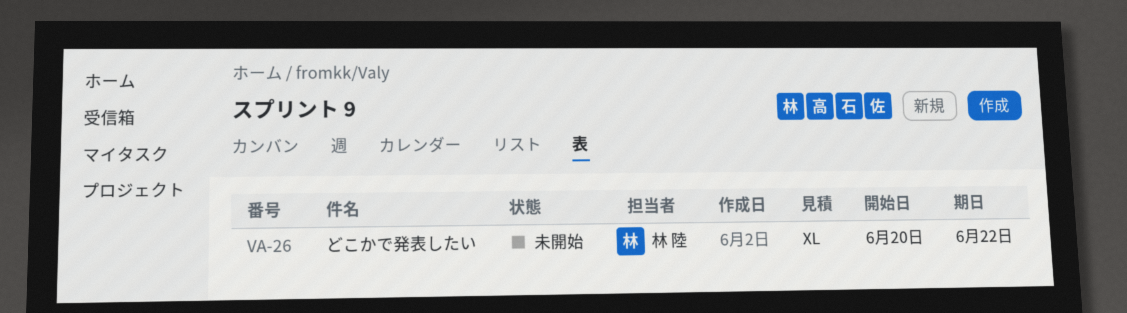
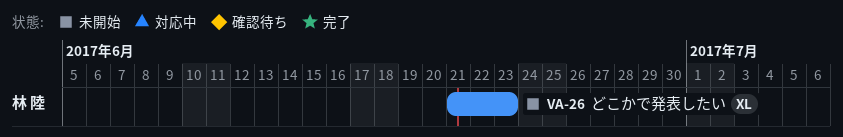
VA-26, start: Jun 20 -> Jun 21
VA-26, due: Jun 22 -> Jun 23

